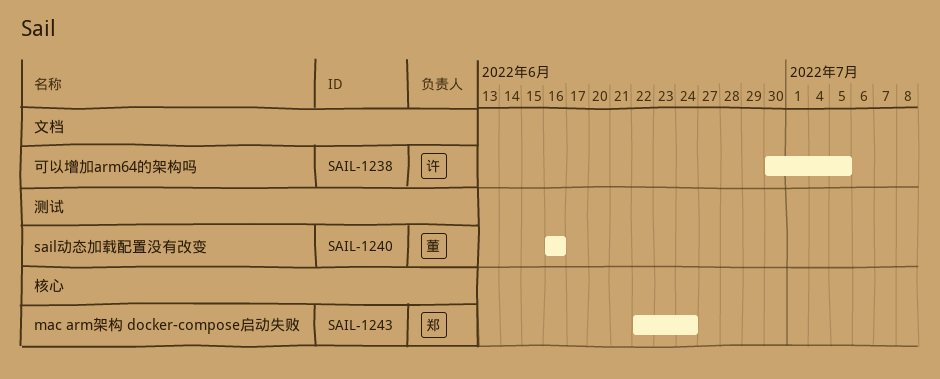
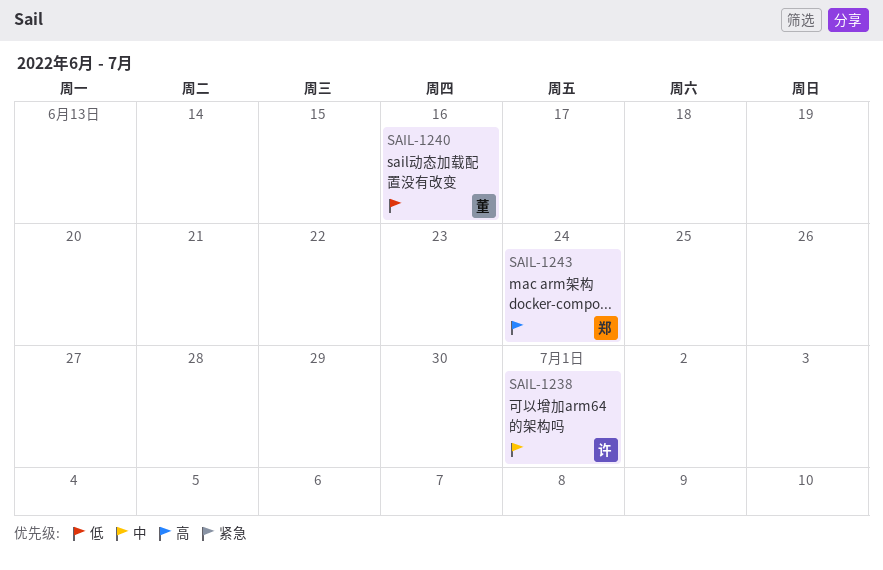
SAIL-1238, due: Jul 5 -> Jul 1

